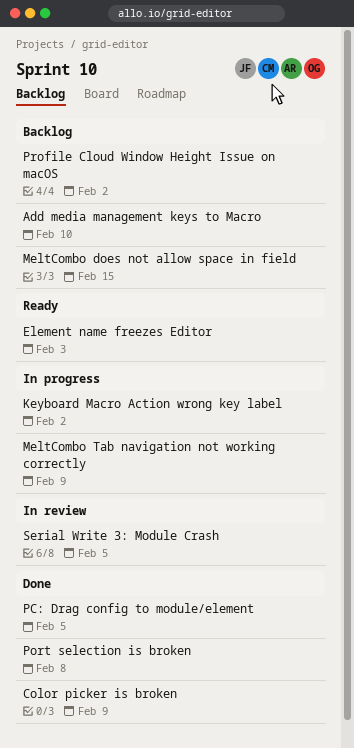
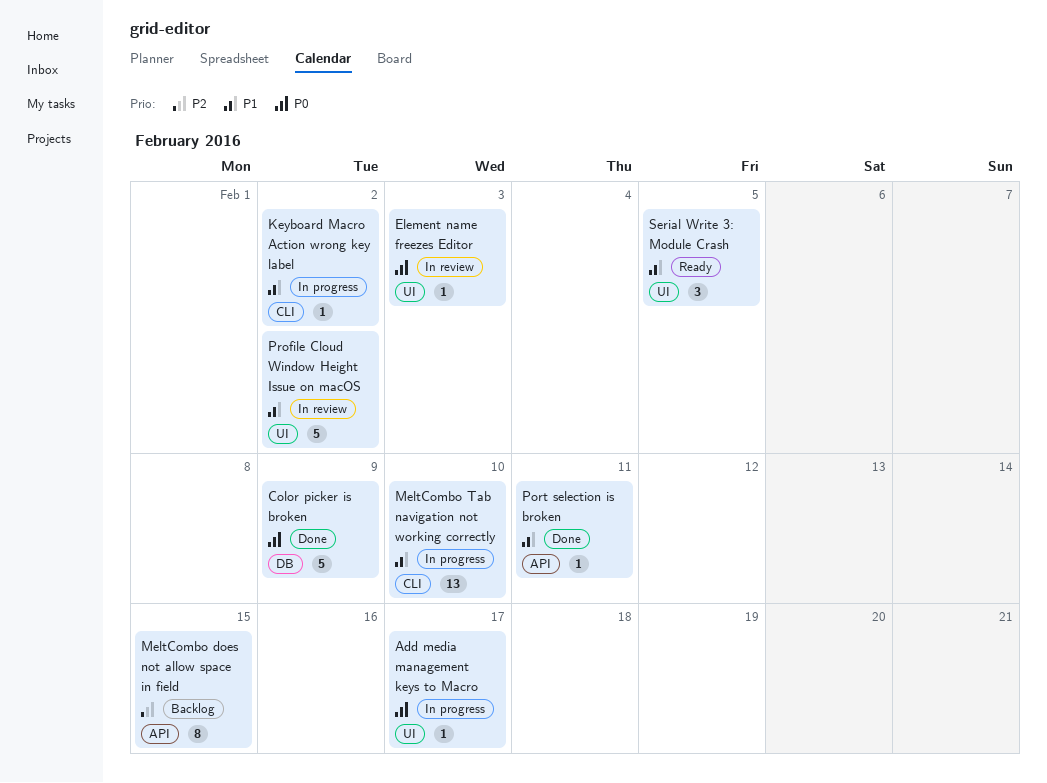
Add media management keys to Macro, status: Backlog -> In progress
Add media management keys to Macro, due: Feb 10 -> Feb 17
Element name freezes Editor, status: Ready -> In review
MeltCombo Tab navigation not working correctly, due: Feb 9 -> Feb 10
PC: Drag config to module/element: present -> none
Port selection is broken, due: Feb 8 -> Feb 11
Profile Cloud Window Height Issue on macOS, status: Backlog -> In review
Serial Write 3: Module Crash, status: In review -> Ready

